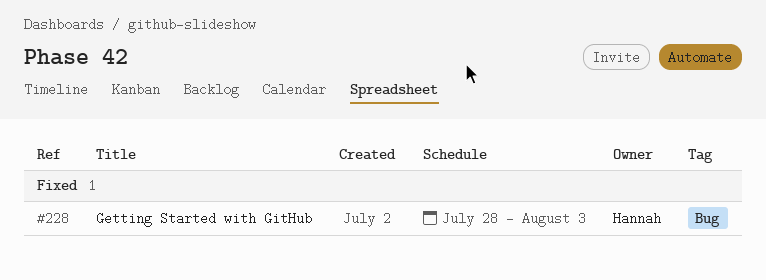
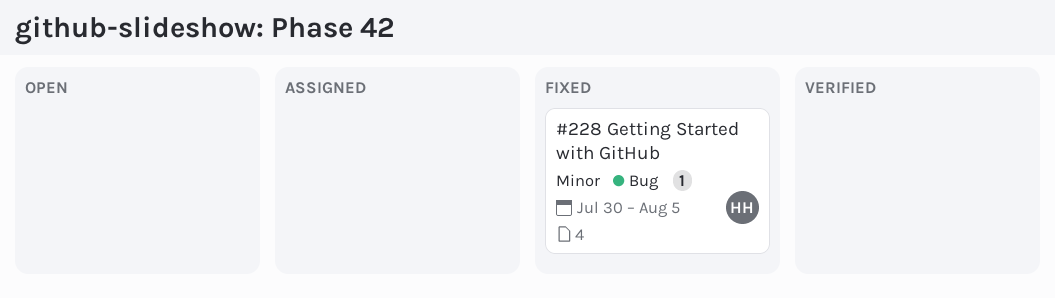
#228, start: Jul 28 -> Jul 30
#228, due: Aug 3 -> Aug 5

